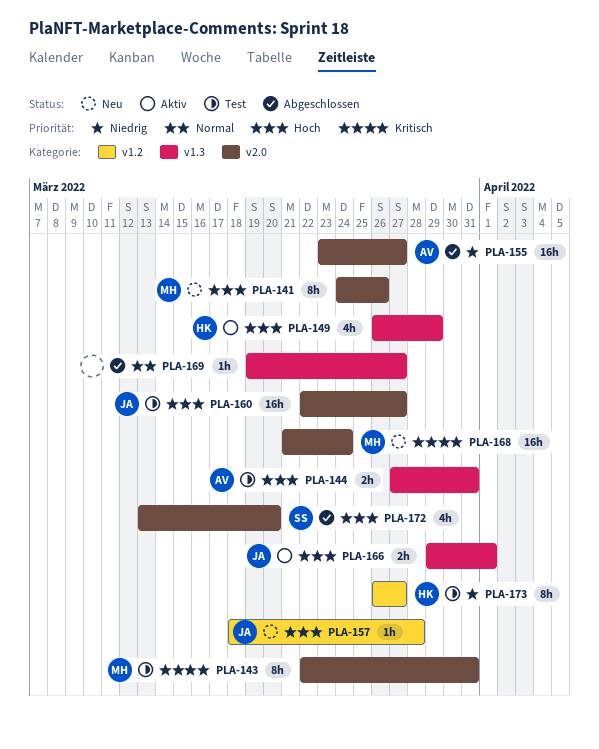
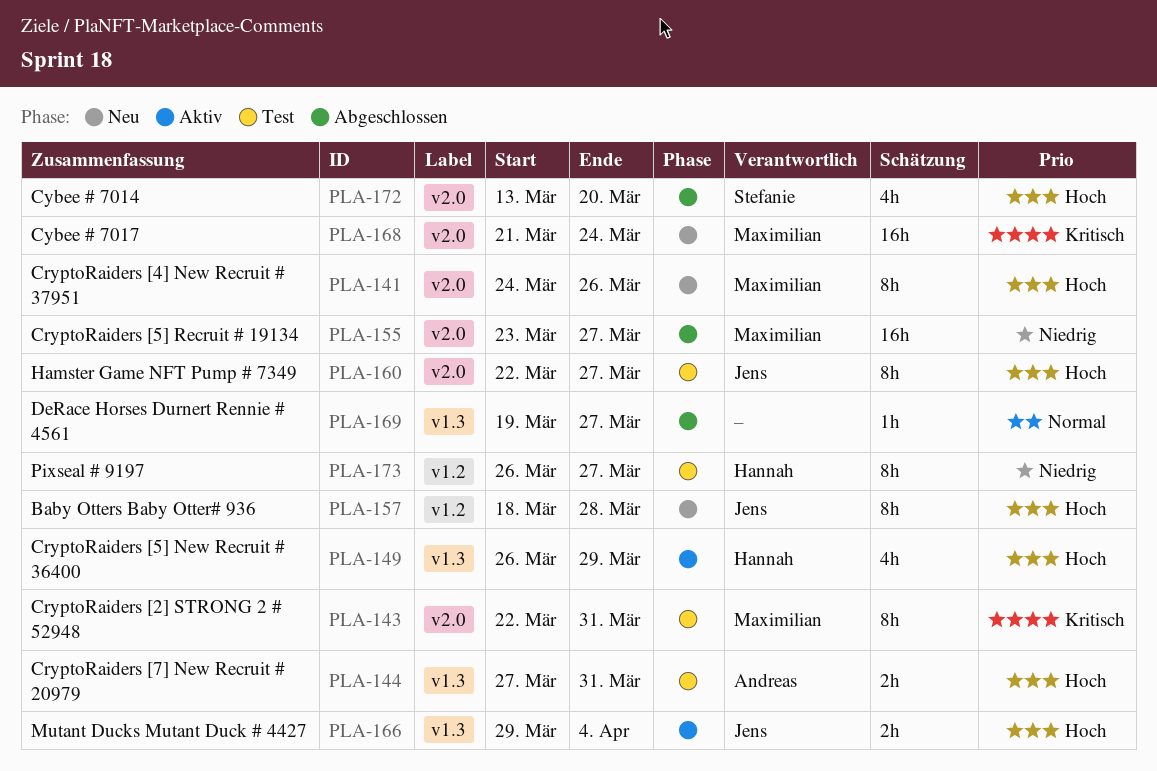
PLA-155, owner: Andreas -> Maximilian
PLA-157, estimate: 1h -> 8h
PLA-160, estimate: 16h -> 8h
PLA-166, due: Apr 1 -> Apr 4

